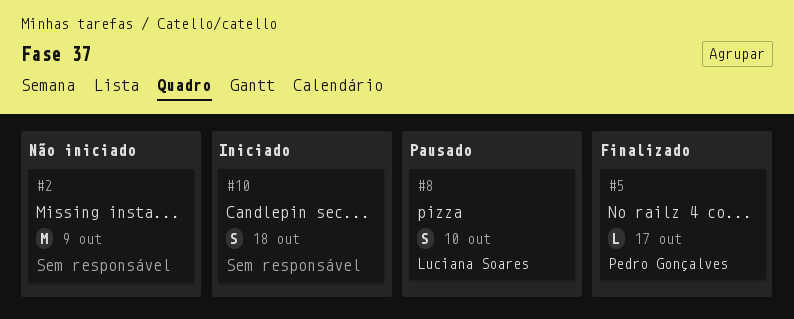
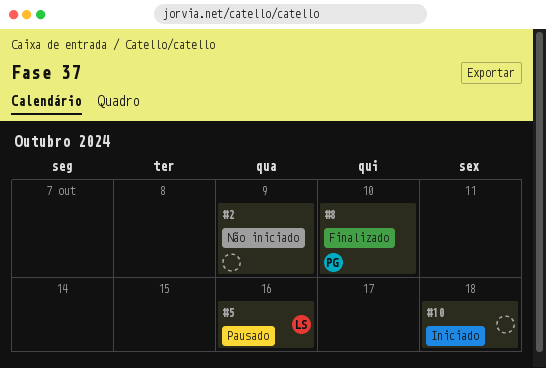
#5, status: Finalizado -> Pausado
#5, owner: Pedro Gonçalves -> Luciana Soares
#5, due: Oct 17 -> Oct 16
#8, status: Pausado -> Finalizado
#8, owner: Luciana Soares -> Pedro Gonçalves

